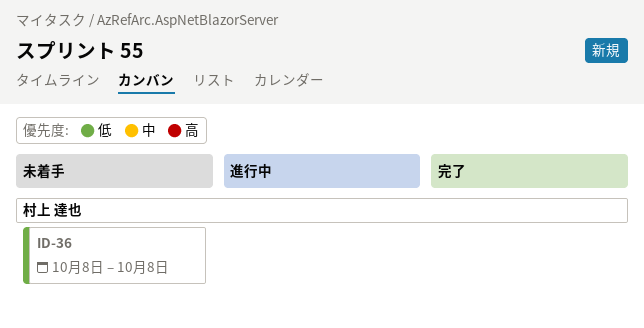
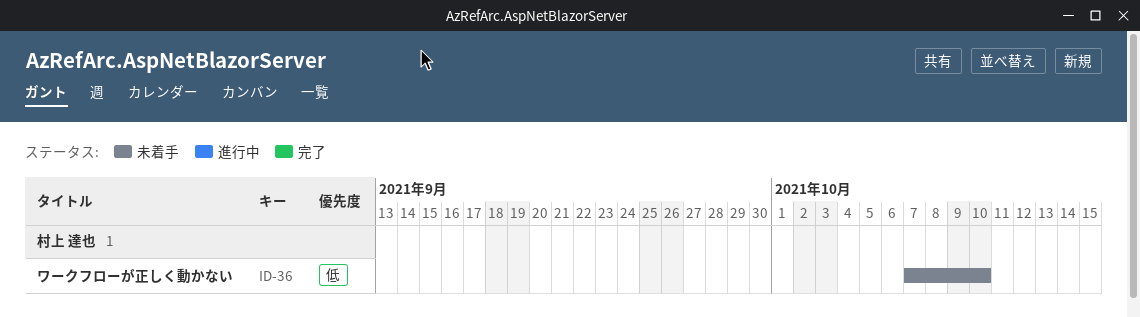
ID-36, start: Oct 8 -> Oct 7
ID-36, due: Oct 8 -> Oct 10

